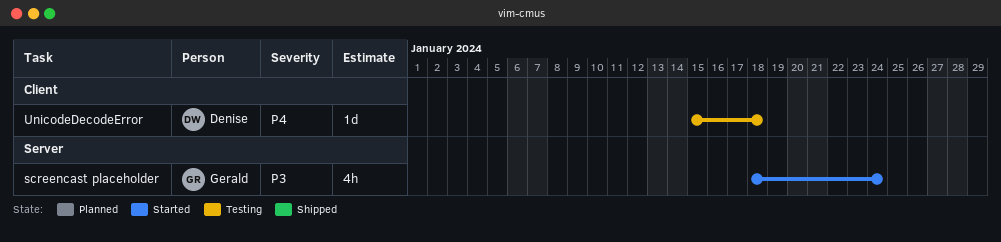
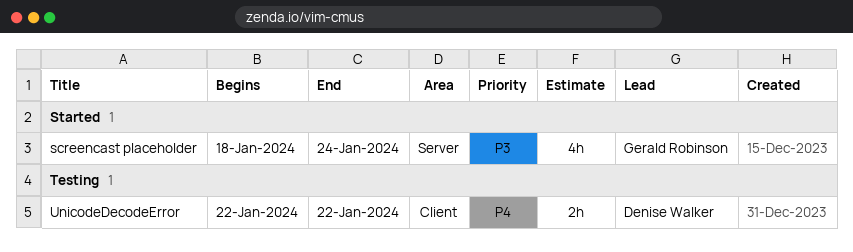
UnicodeDecodeError, estimate: 1d -> 2h
UnicodeDecodeError, start: Jan 15 -> Jan 22
UnicodeDecodeError, due: Jan 18 -> Jan 22

